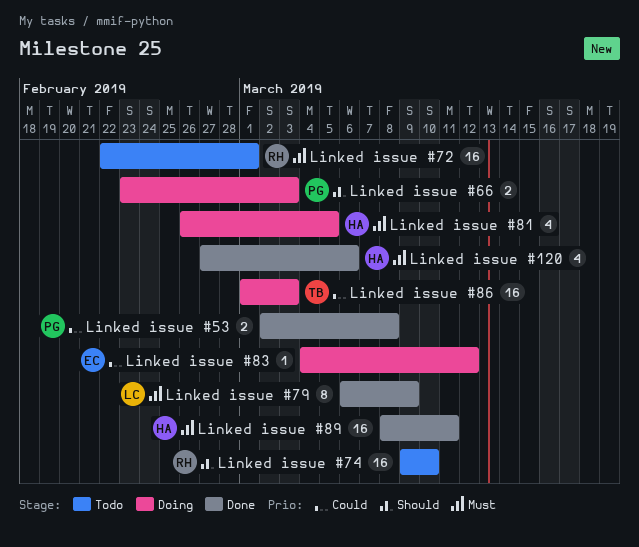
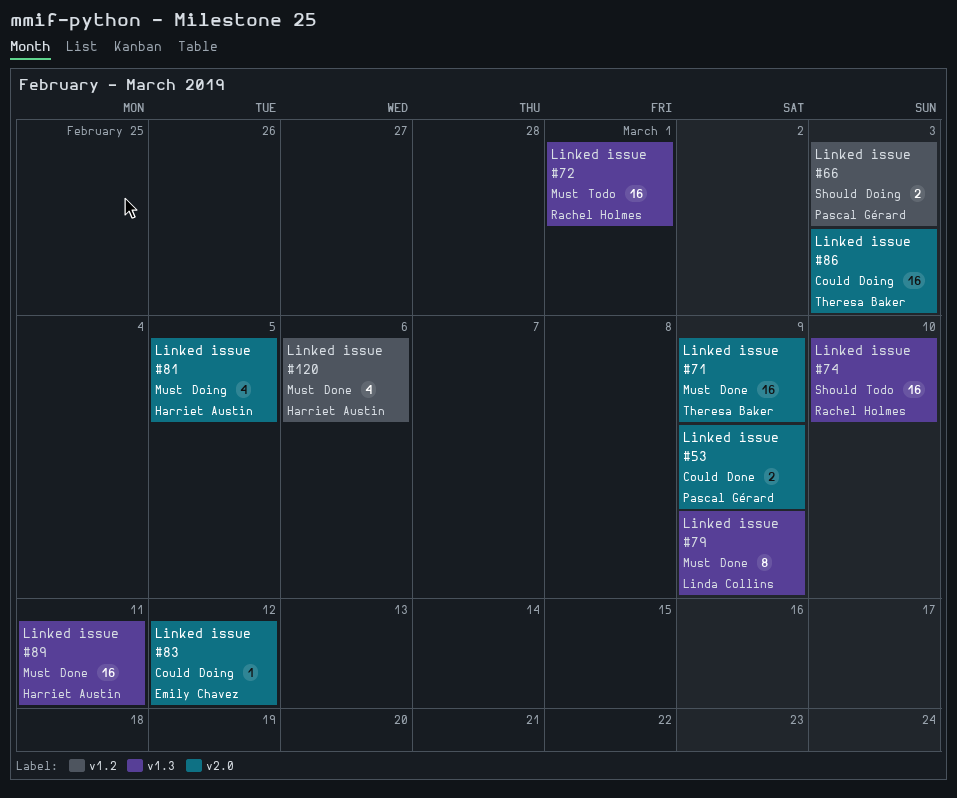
Linked issue #53, due: Mar 8 -> Mar 9
Linked issue #71: none -> present

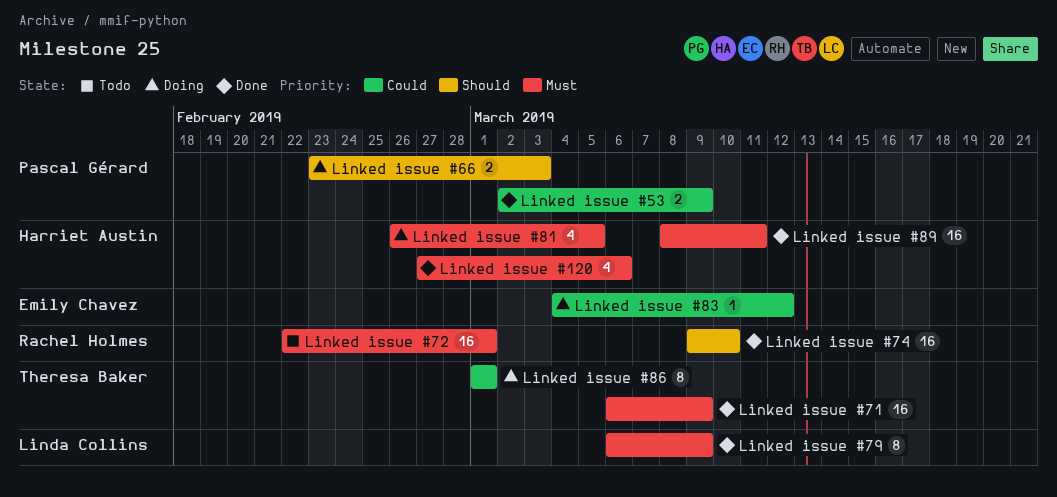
Linked issue #74, status: Todo -> Done
Linked issue #86, estimate: 16 -> 8
Linked issue #86, due: Mar 3 -> Mar 1

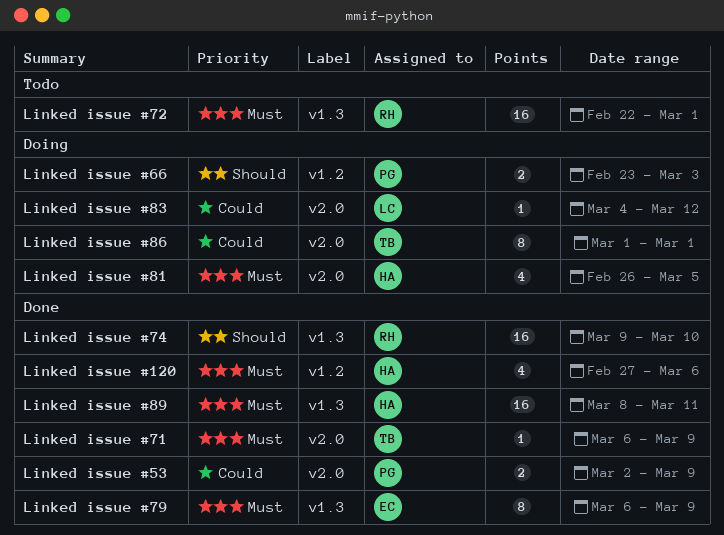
Linked issue #71, estimate: 16 -> 1
Linked issue #79, owner: Linda Collins -> Emily Chavez
Linked issue #83, owner: Emily Chavez -> Linda Collins

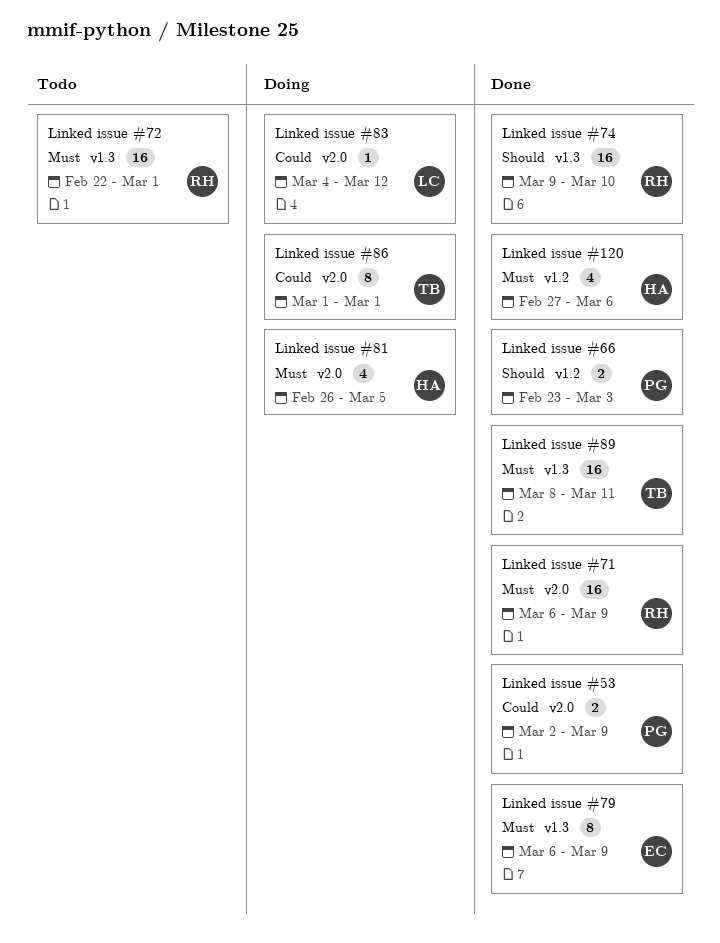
Linked issue #66, status: Doing -> Done
Linked issue #71, owner: TB -> RH
Linked issue #71, estimate: 1 -> 16
Linked issue #89, owner: HA -> TB

